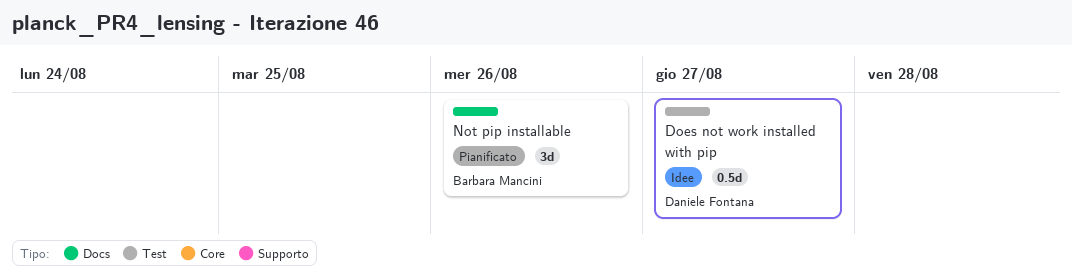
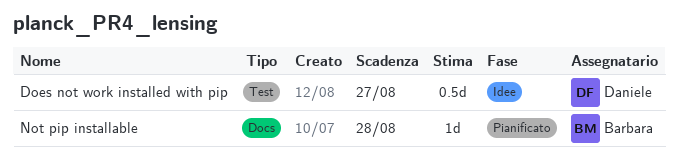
Not pip installable, estimate: 3d -> 1d
Not pip installable, due: Aug 26 -> Aug 28

